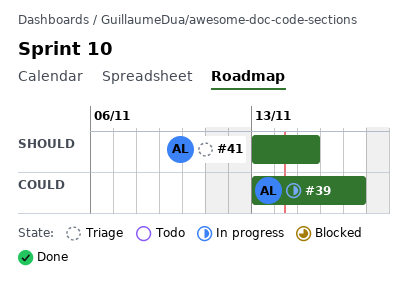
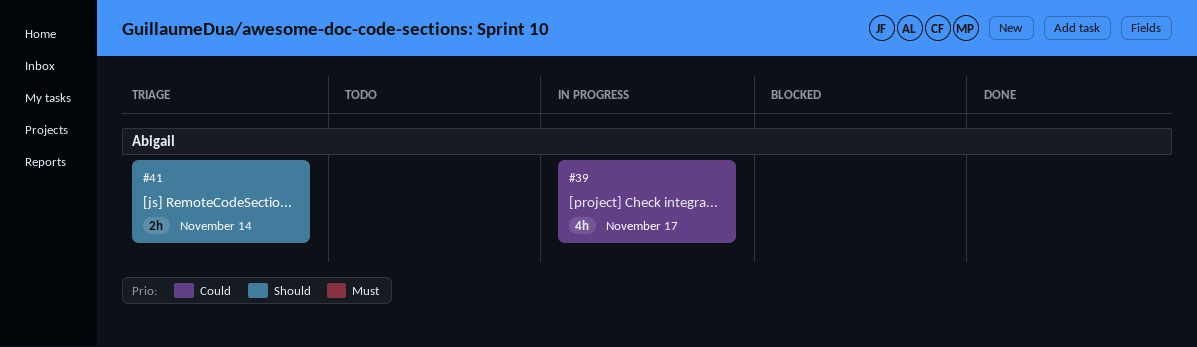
#41, due: Nov 15 -> Nov 14

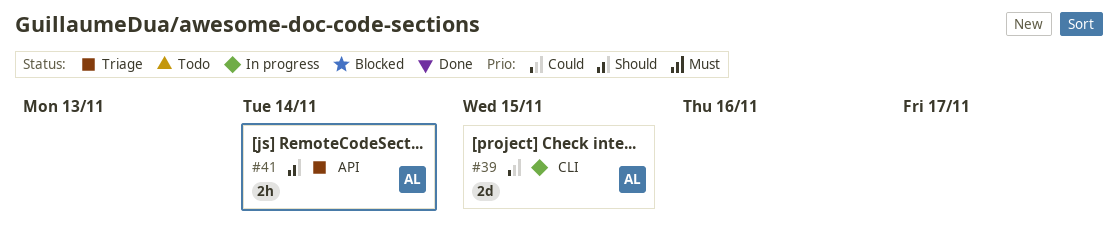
#39, estimate: 4h -> 2d
#39, due: Nov 17 -> Nov 15

